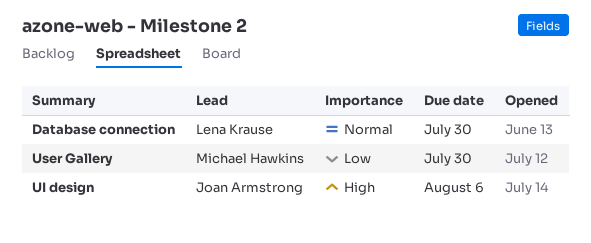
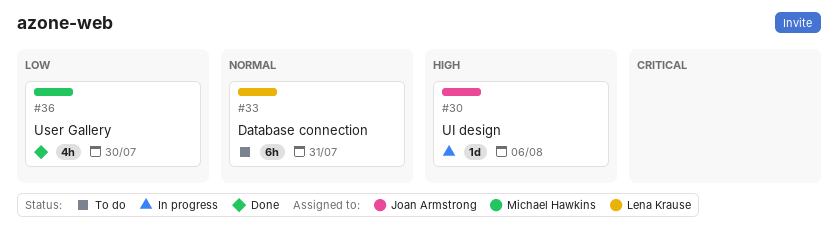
Database connection, due: Jul 30 -> Jul 31

